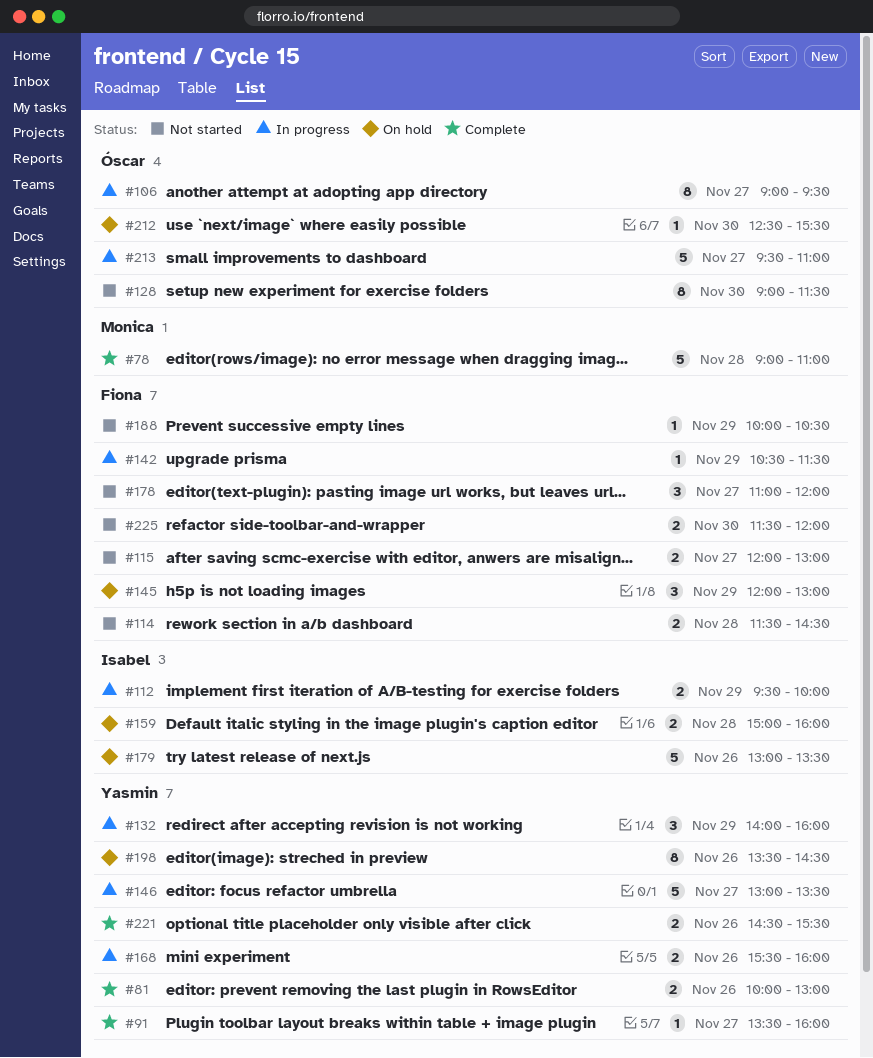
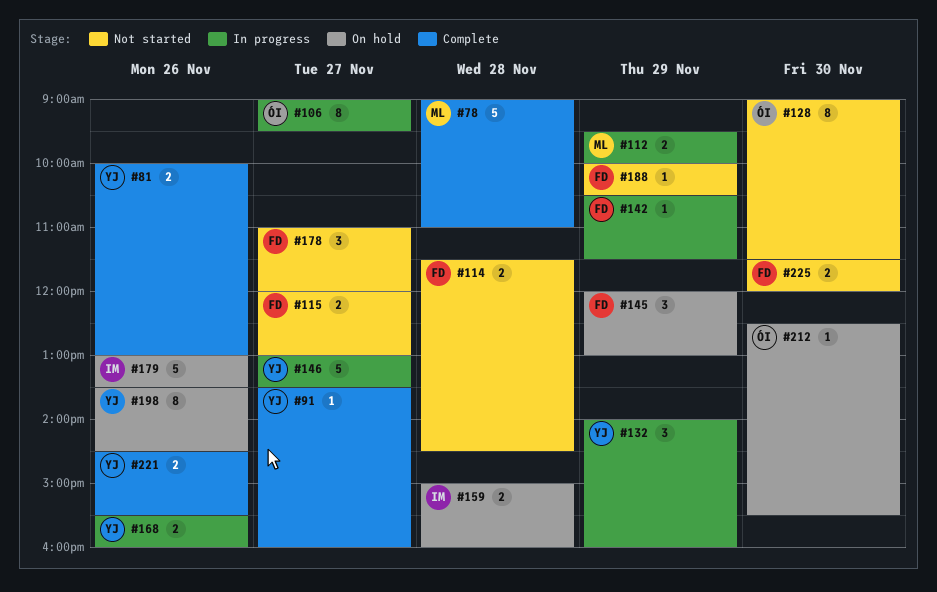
#112, owner: Isabel -> Monica
#213: present -> none

